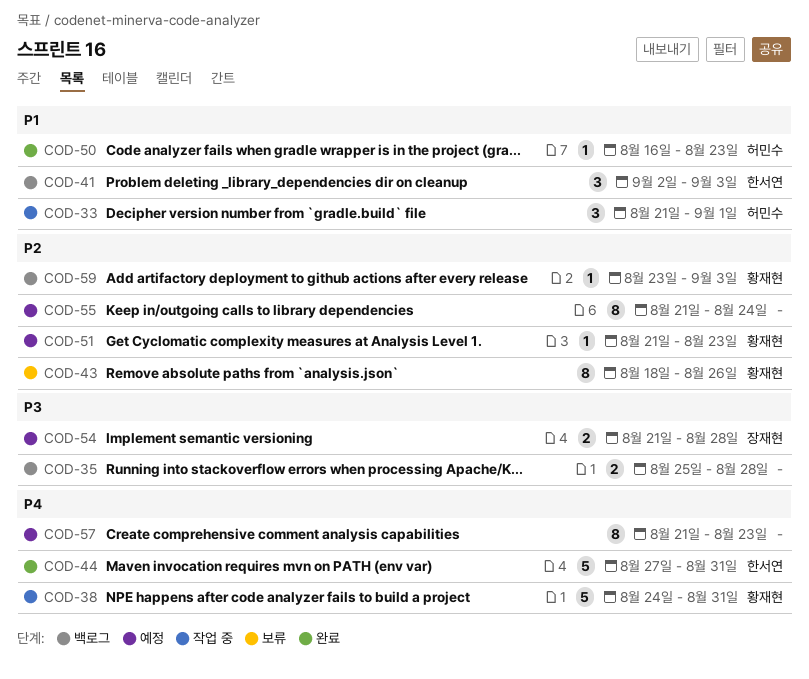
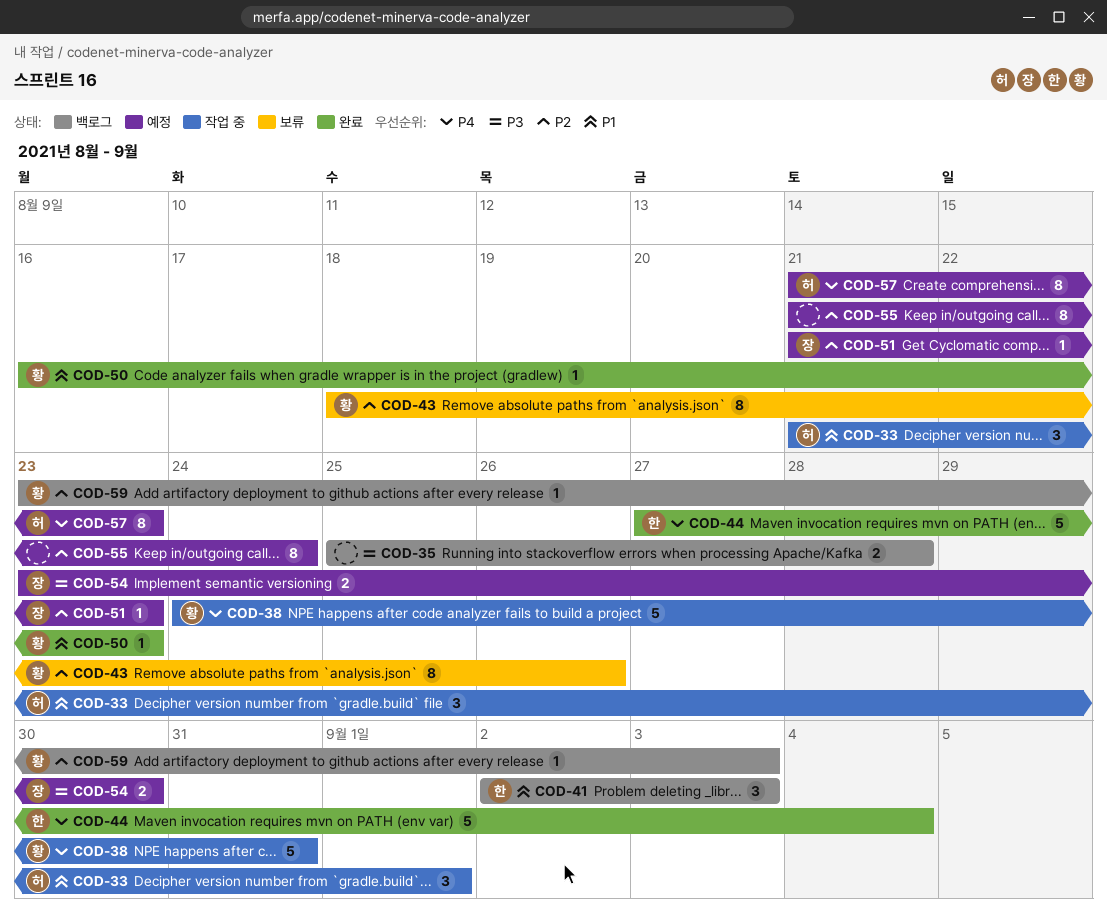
COD-44, due: Aug 31 -> Sep 4
COD-50, owner: 허민수 -> 황재현
COD-51, owner: 황재현 -> 장재현
COD-54, start: Aug 21 -> Aug 23
COD-54, due: Aug 28 -> Aug 30
COD-57, owner: none -> 허민수

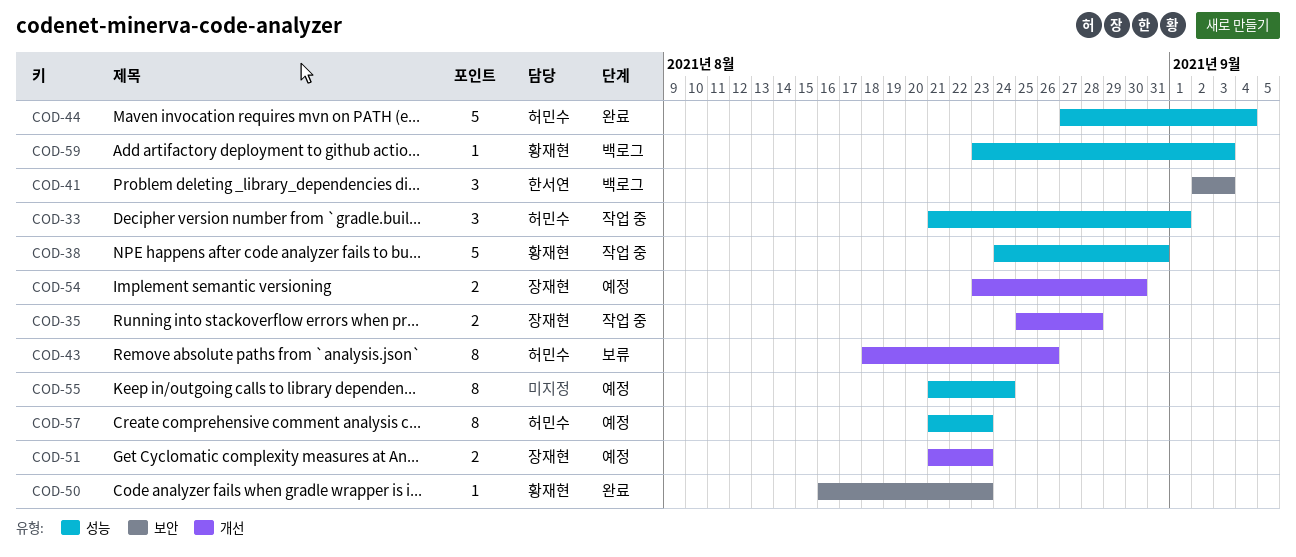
COD-35, status: 백로그 -> 작업 중
COD-35, owner: none -> 장재현
COD-43, owner: 황재현 -> 허민수
COD-44, owner: 한서연 -> 허민수
COD-51, estimate: 1 -> 2

